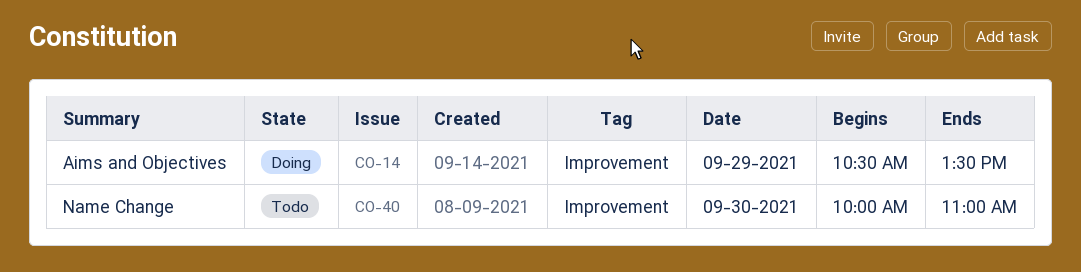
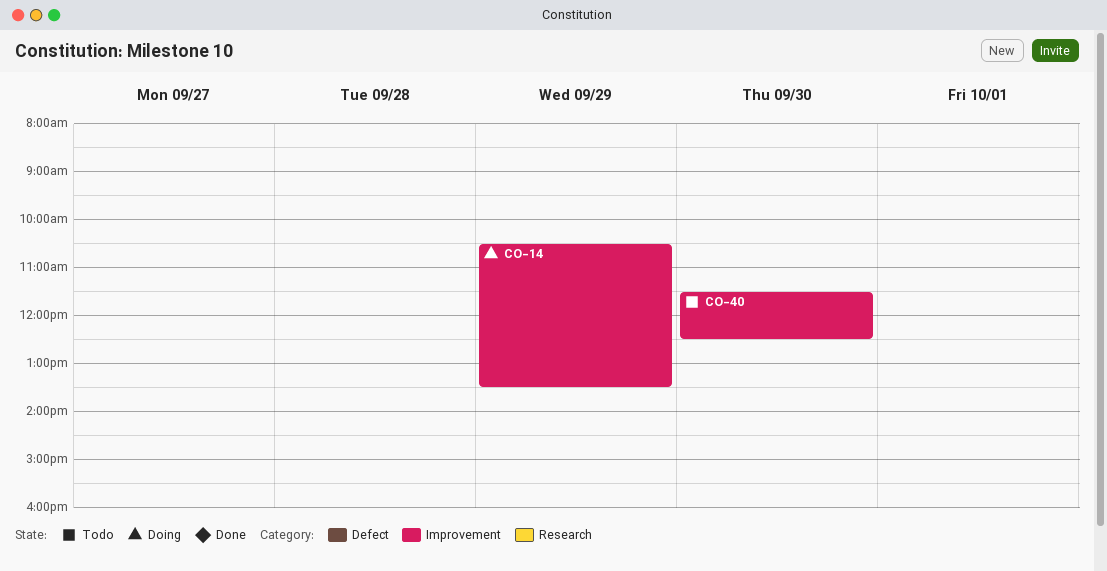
CO-40, begins: 10:00 -> 11:30
CO-40, ends: 11:00 -> 12:30

